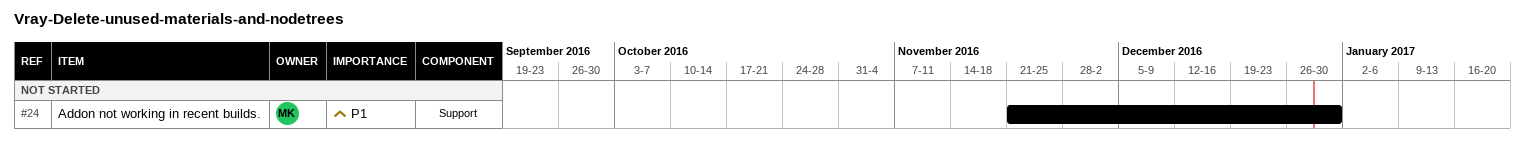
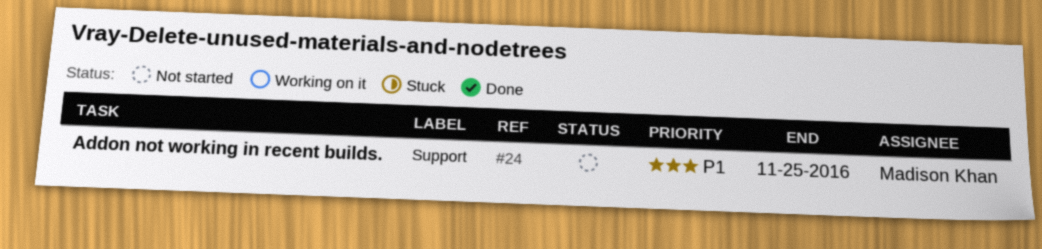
#24, due: Dec 30 -> Nov 25

